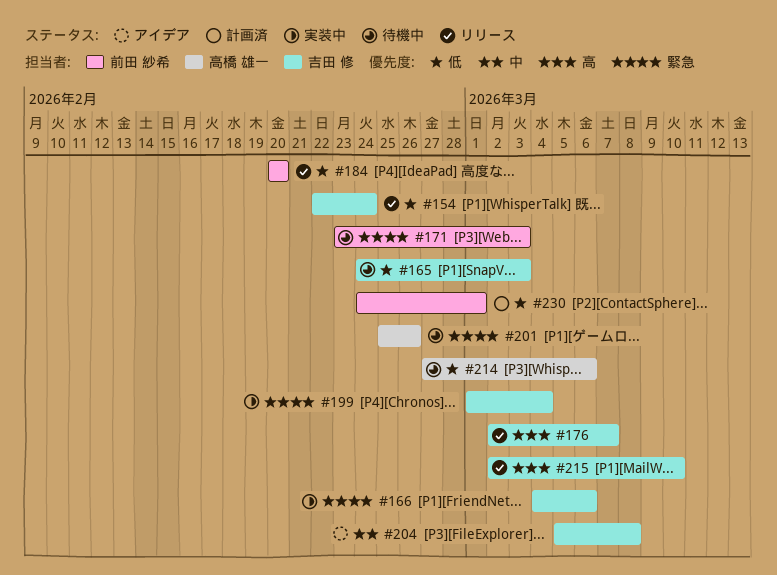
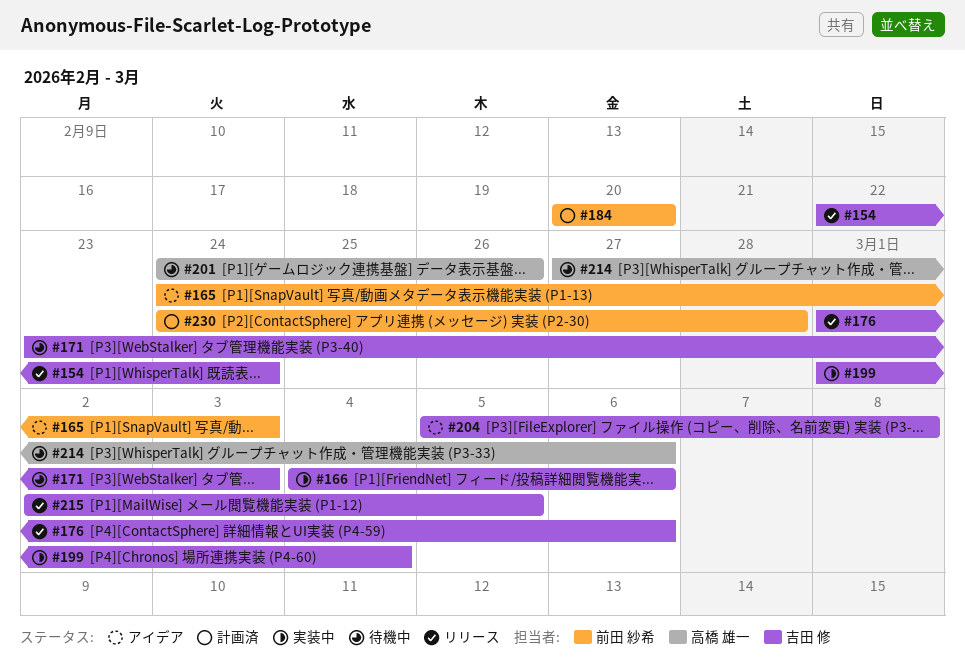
#165, status: 待機中 -> アイデア
#165, owner: 吉田 修 -> 前田 紗希
#171, owner: 前田 紗希 -> 吉田 修
#176, start: Mar 2 -> Mar 1
#176, due: Mar 7 -> Mar 6
#184, status: リリース -> 計画済
#201, start: Feb 25 -> Feb 24
#215, due: Mar 10 -> Mar 5
#230, due: Mar 1 -> Feb 28

